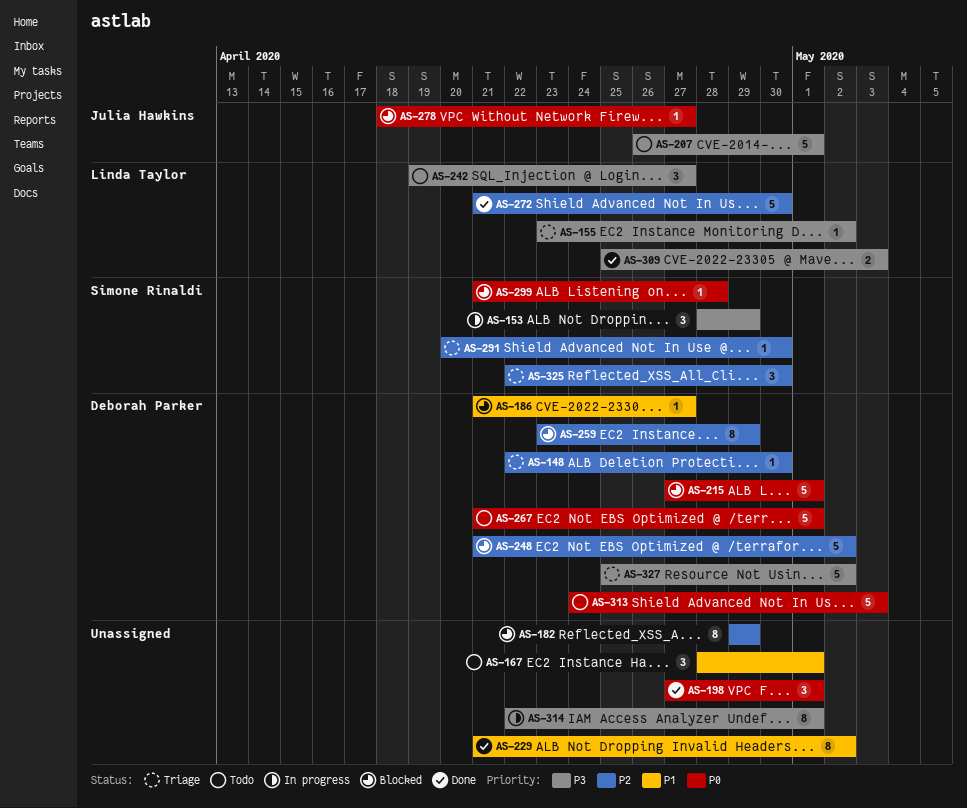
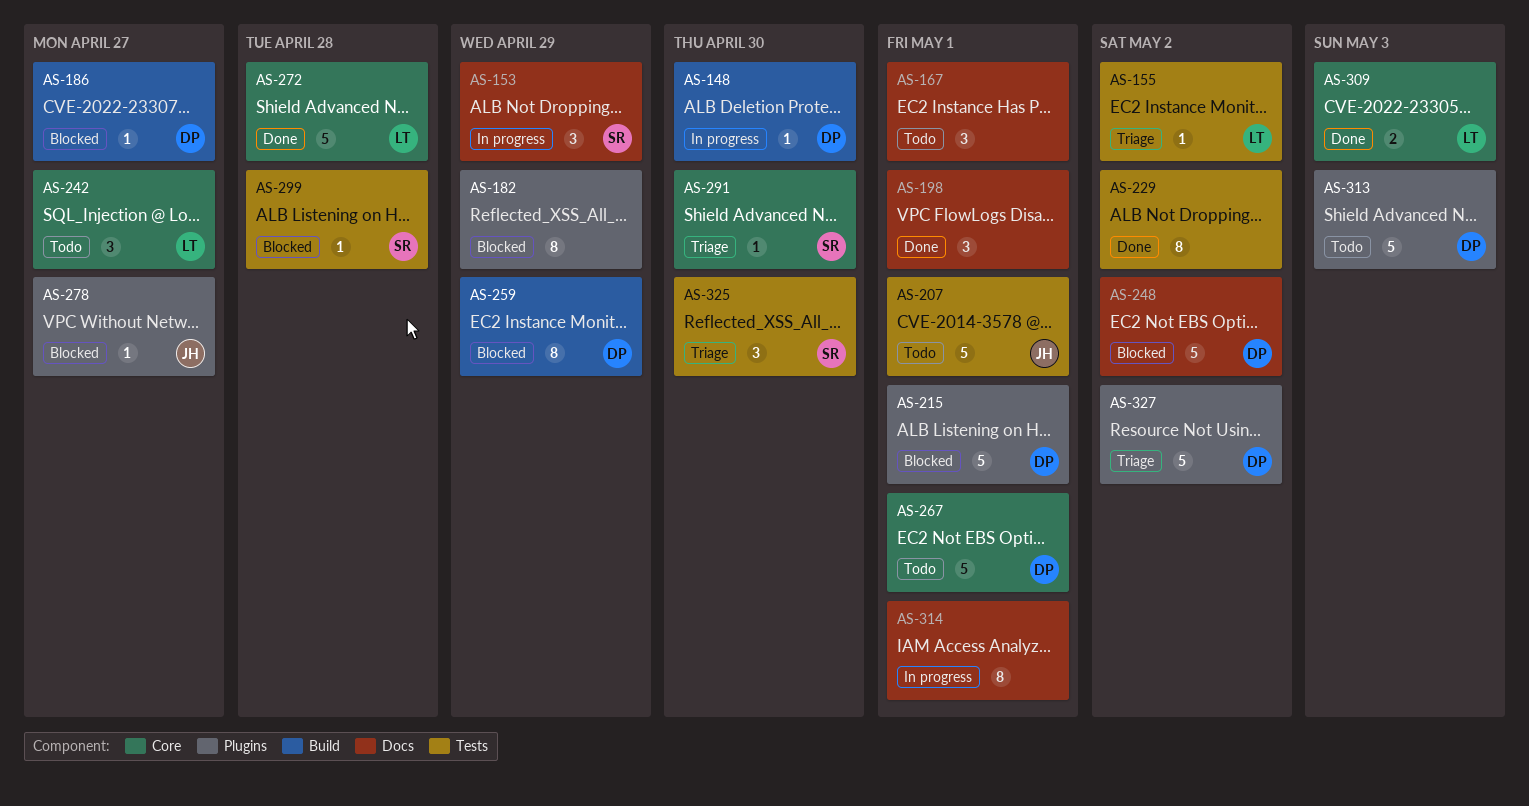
AS-148, status: Triage -> In progress
AS-272, due: Apr 30 -> Apr 28

